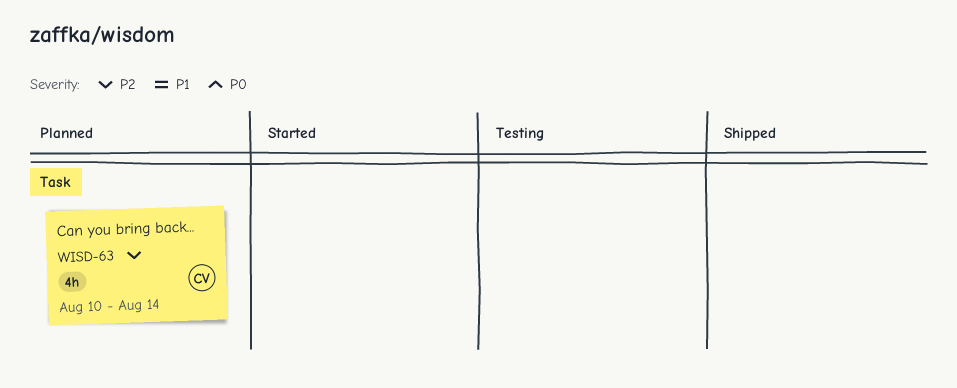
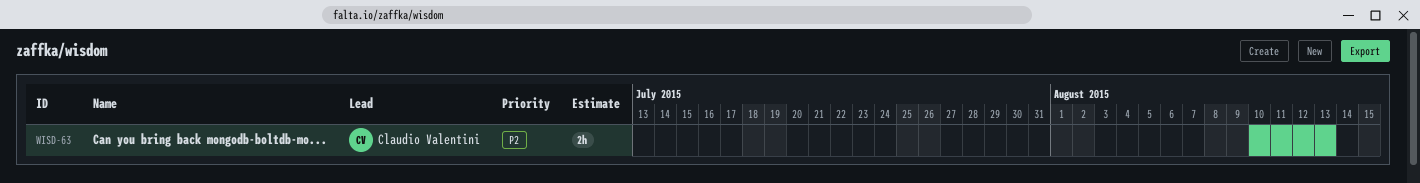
WISD-63, estimate: 4h -> 2h
WISD-63, due: Aug 14 -> Aug 13

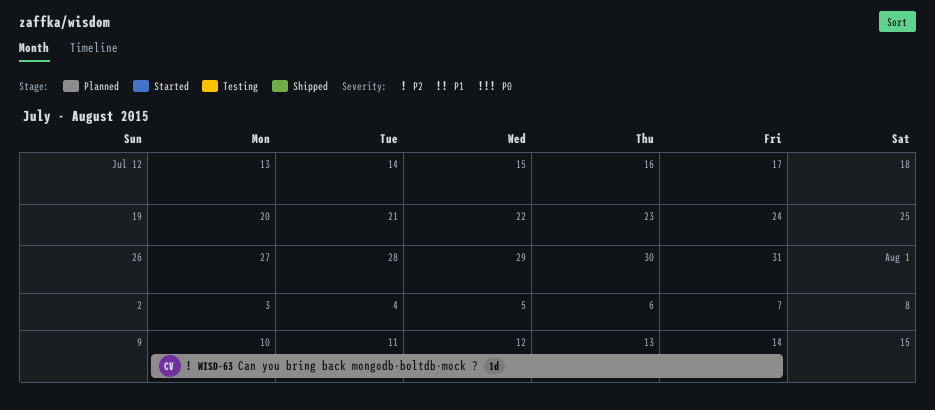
WISD-63, estimate: 2h -> 1d
WISD-63, due: Aug 13 -> Aug 14

